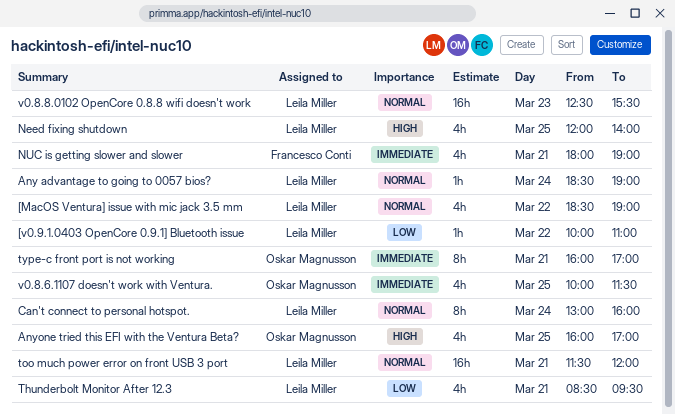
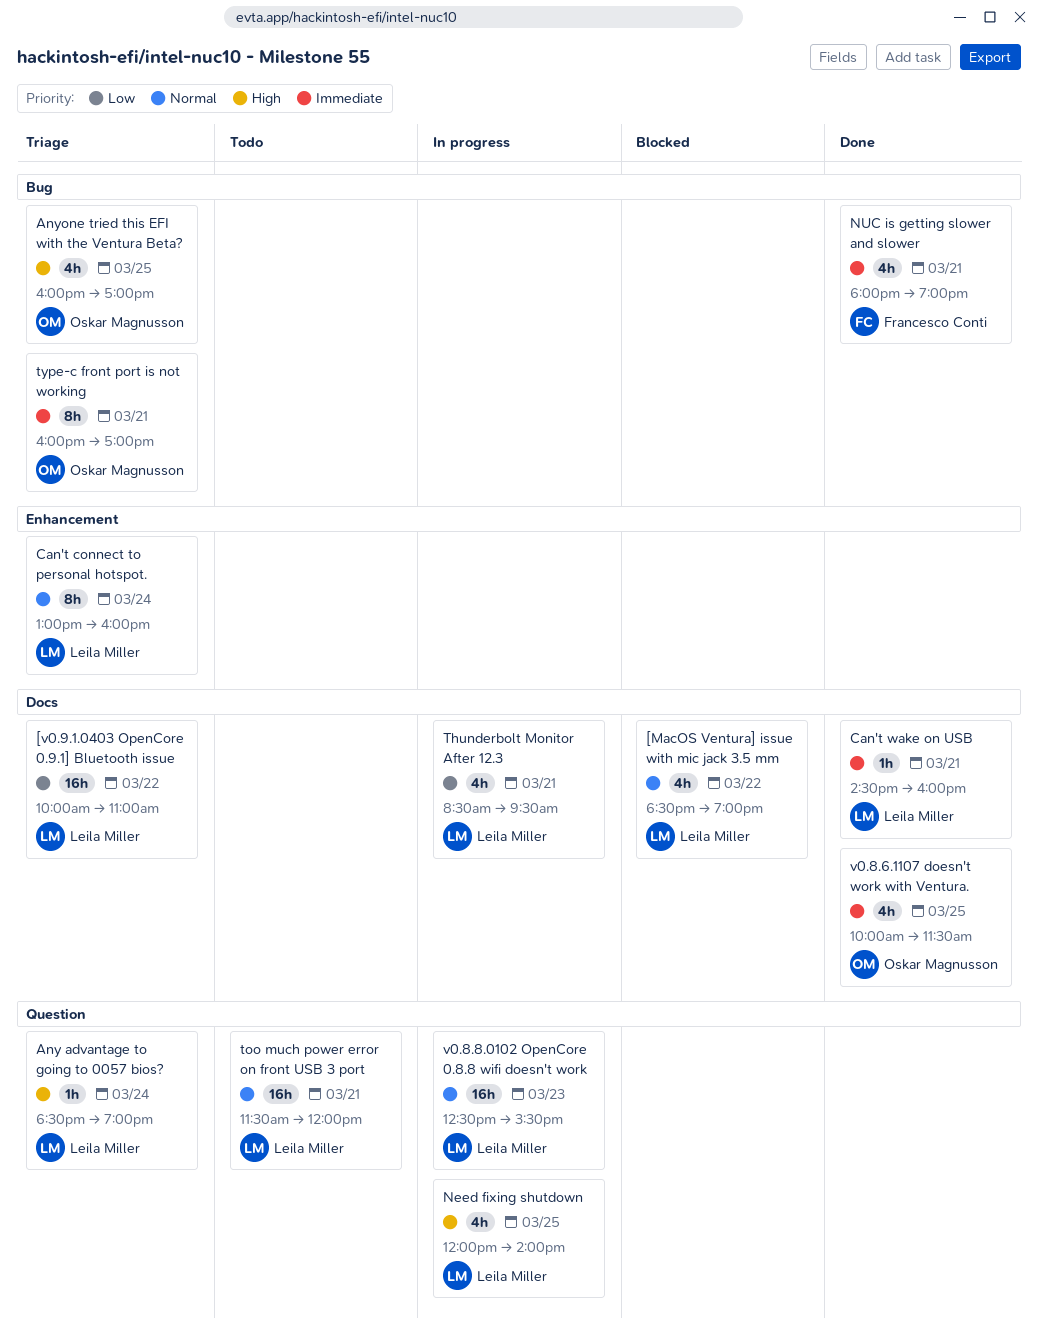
[v0.9.1.0403 OpenCore 0.9.1] Bluetooth issue, estimate: 1h -> 16h
Any advantage to going to 0057 bios?, priority: Normal -> High
Can't wake on USB: none -> present

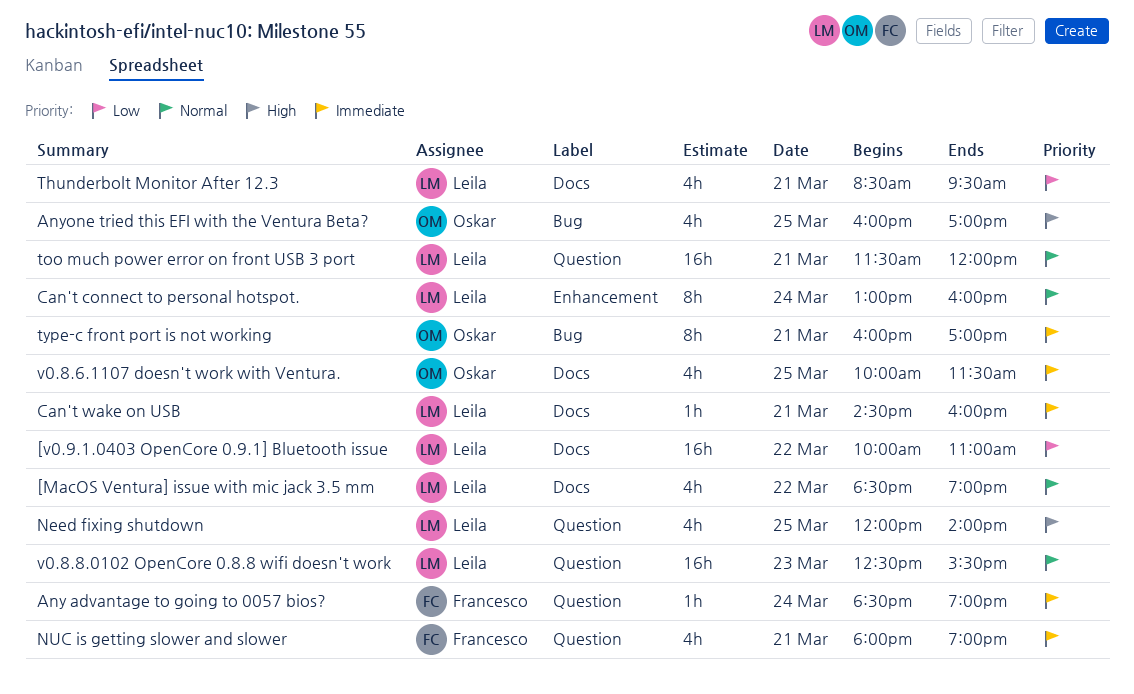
Any advantage to going to 0057 bios?, owner: Leila Miller -> Francesco Conti
Any advantage to going to 0057 bios?, priority: High -> Immediate
NUC is getting slower and slower, label: Bug -> Question

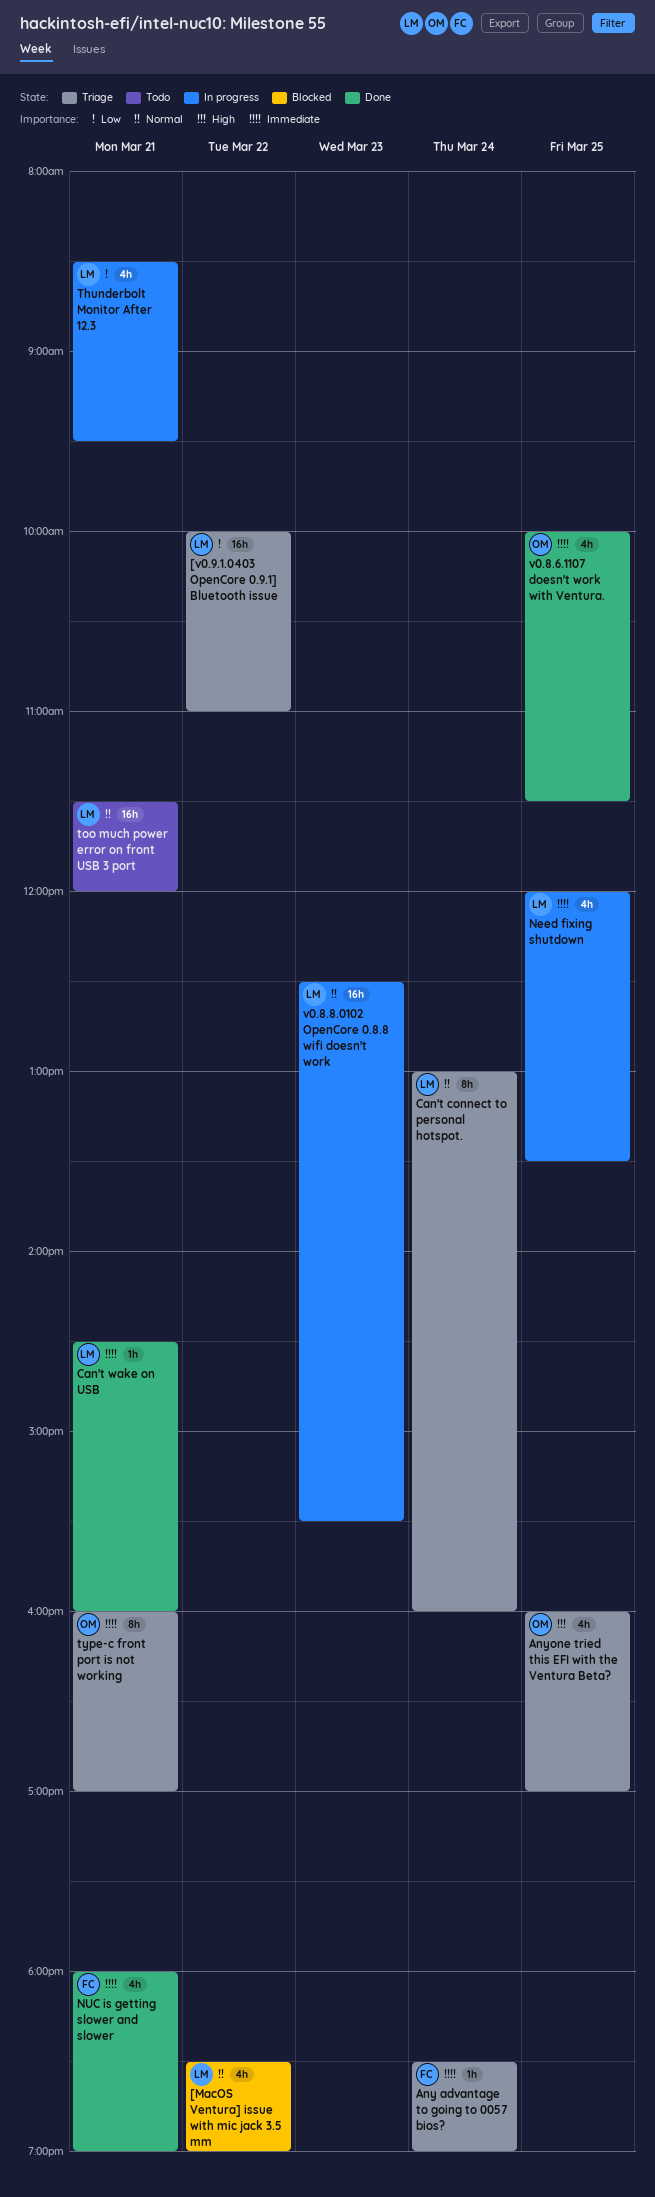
Need fixing shutdown, priority: High -> Immediate
Need fixing shutdown, ends: 14:00 -> 13:30

